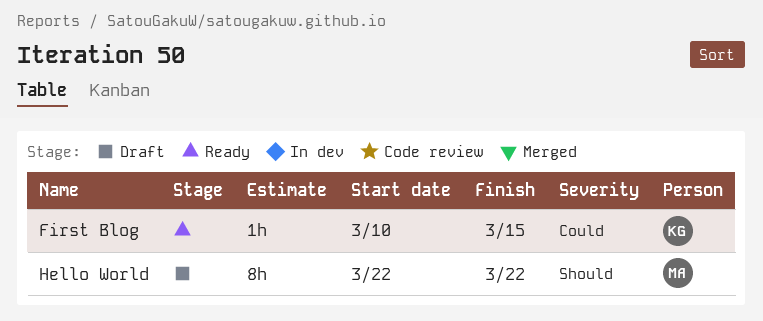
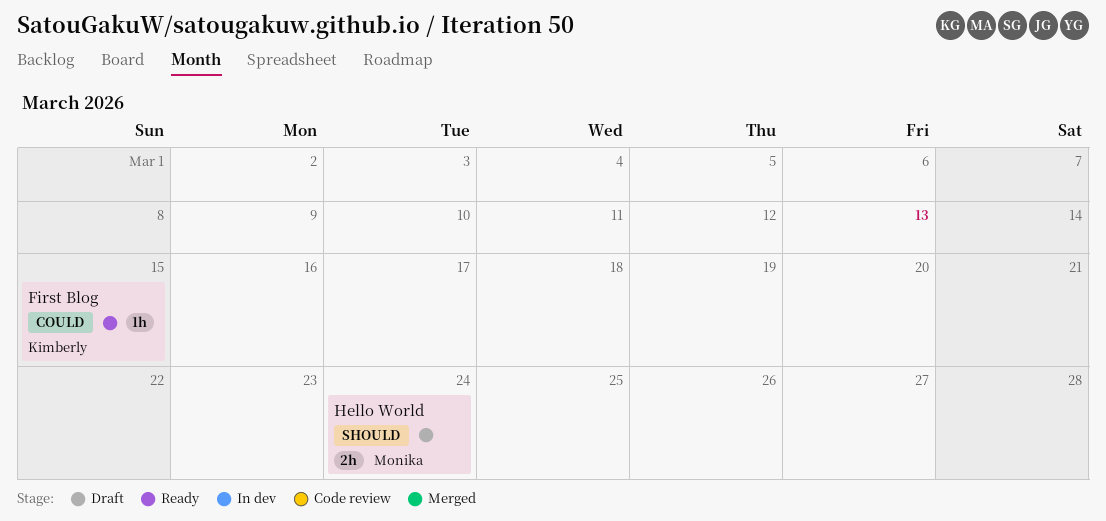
Hello World, estimate: 8h -> 2h
Hello World, due: Mar 22 -> Mar 24

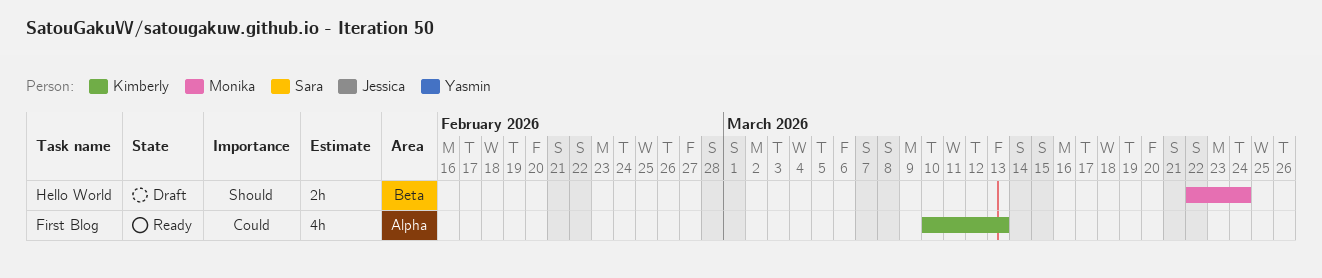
First Blog, estimate: 1h -> 4h
First Blog, due: Mar 15 -> Mar 13

